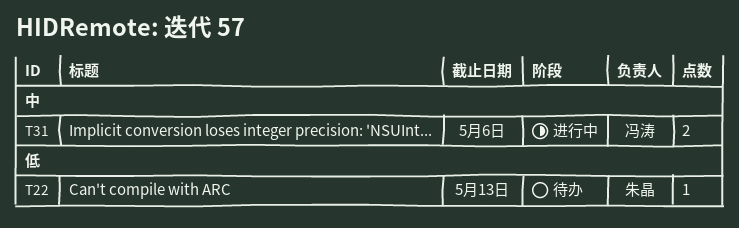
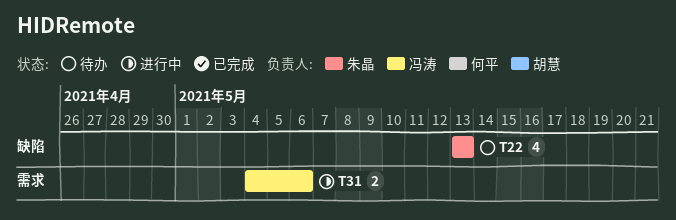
T22, estimate: 1 -> 4

